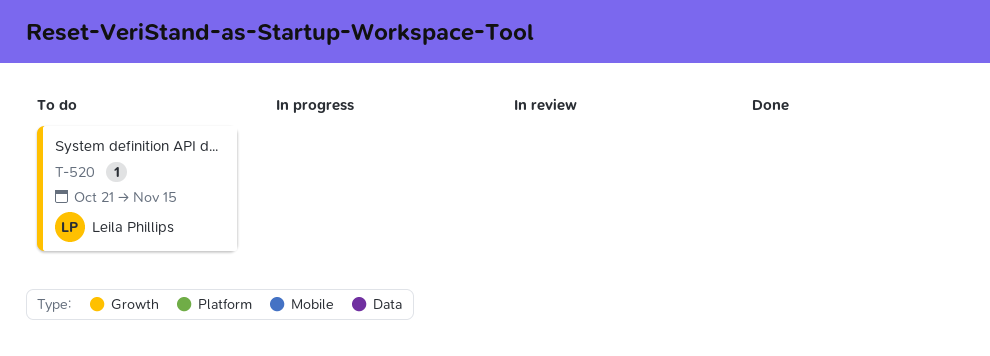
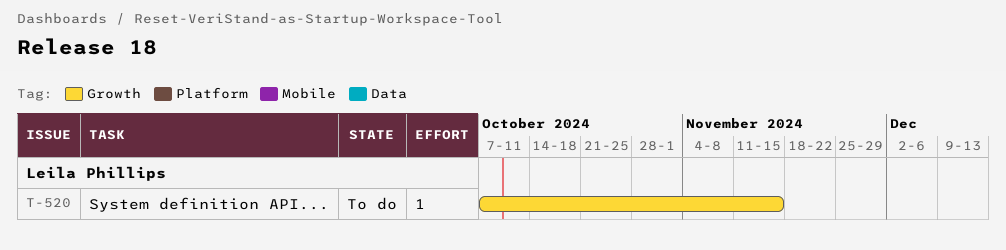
T-520, start: Oct 21 -> Oct 7

